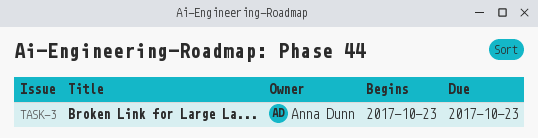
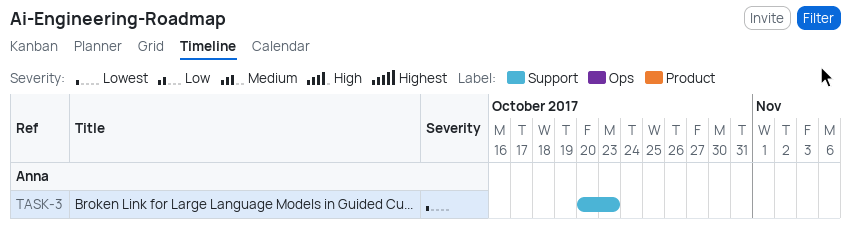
TASK-3, start: Oct 23 -> Oct 20

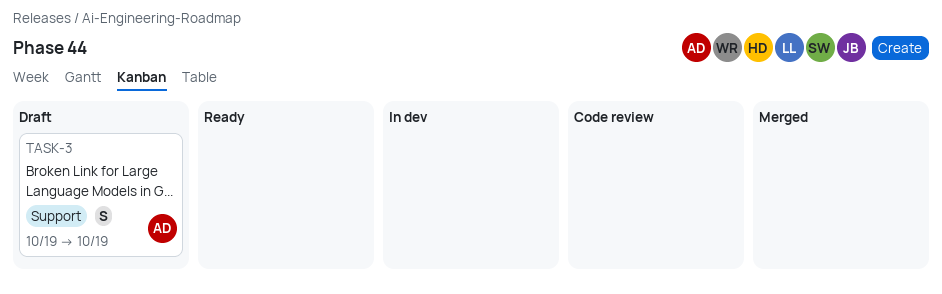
TASK-3, start: Oct 20 -> Oct 19
TASK-3, due: Oct 23 -> Oct 19

